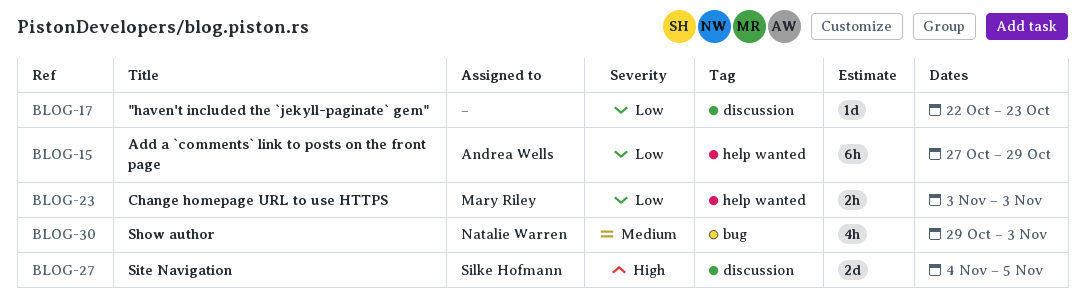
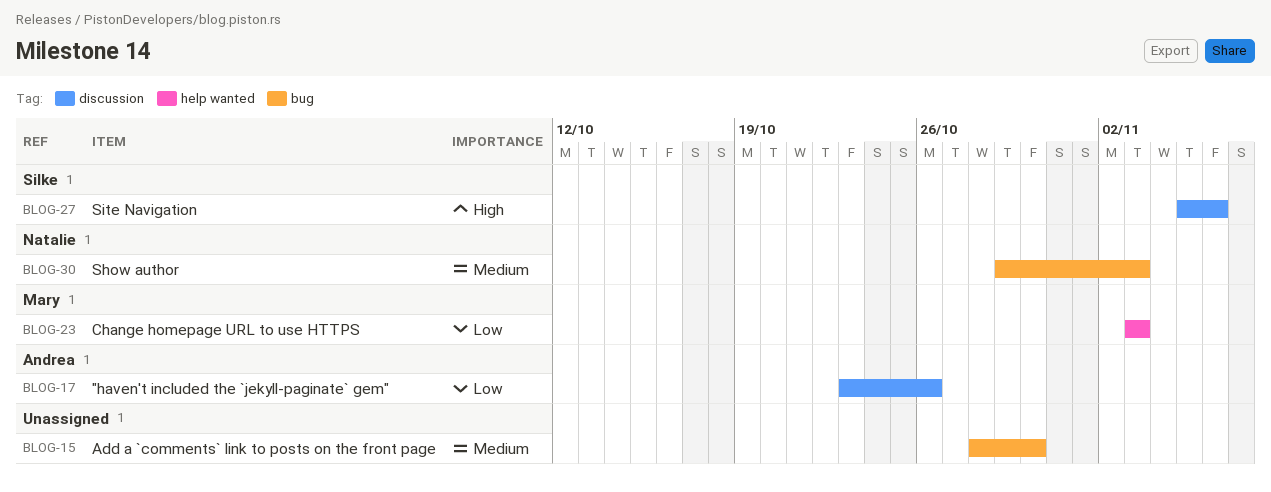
BLOG-15, owner: Andrea Wells -> none
BLOG-15, priority: Low -> Medium
BLOG-15, label: help wanted -> bug
BLOG-15, start: Oct 27 -> Oct 28
BLOG-15, due: Oct 29 -> Oct 30
BLOG-17, owner: none -> Andrea Wells
BLOG-17, start: Oct 22 -> Oct 23
BLOG-17, due: Oct 23 -> Oct 26
BLOG-27, start: Nov 4 -> Nov 5
BLOG-27, due: Nov 5 -> Nov 6

